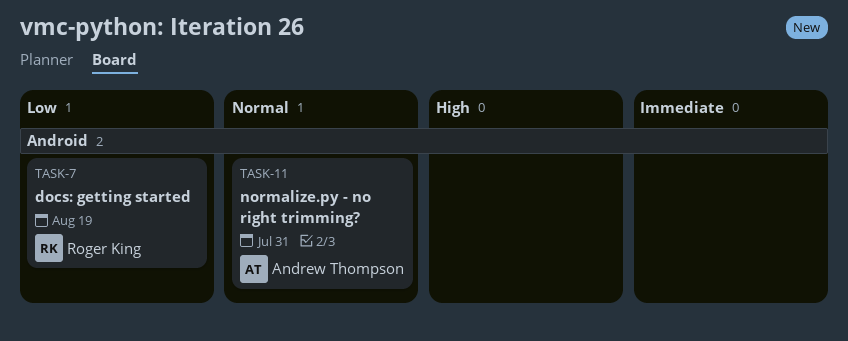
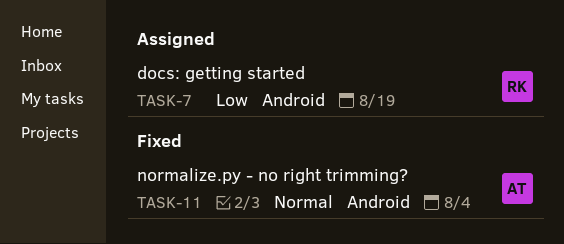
TASK-11, due: Jul 31 -> Aug 4

